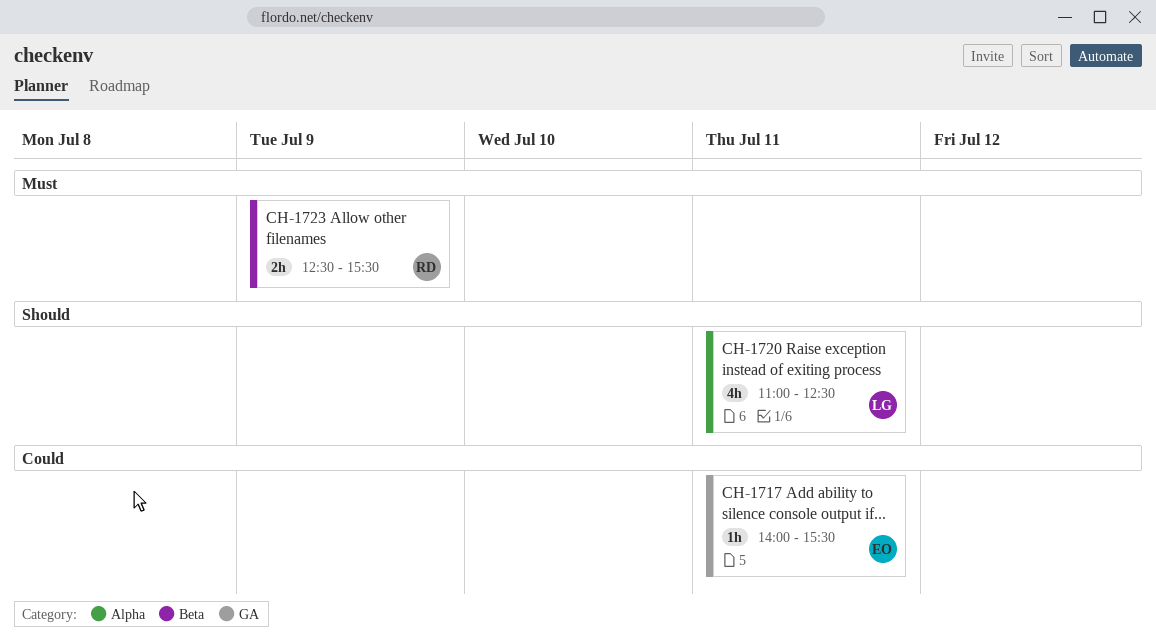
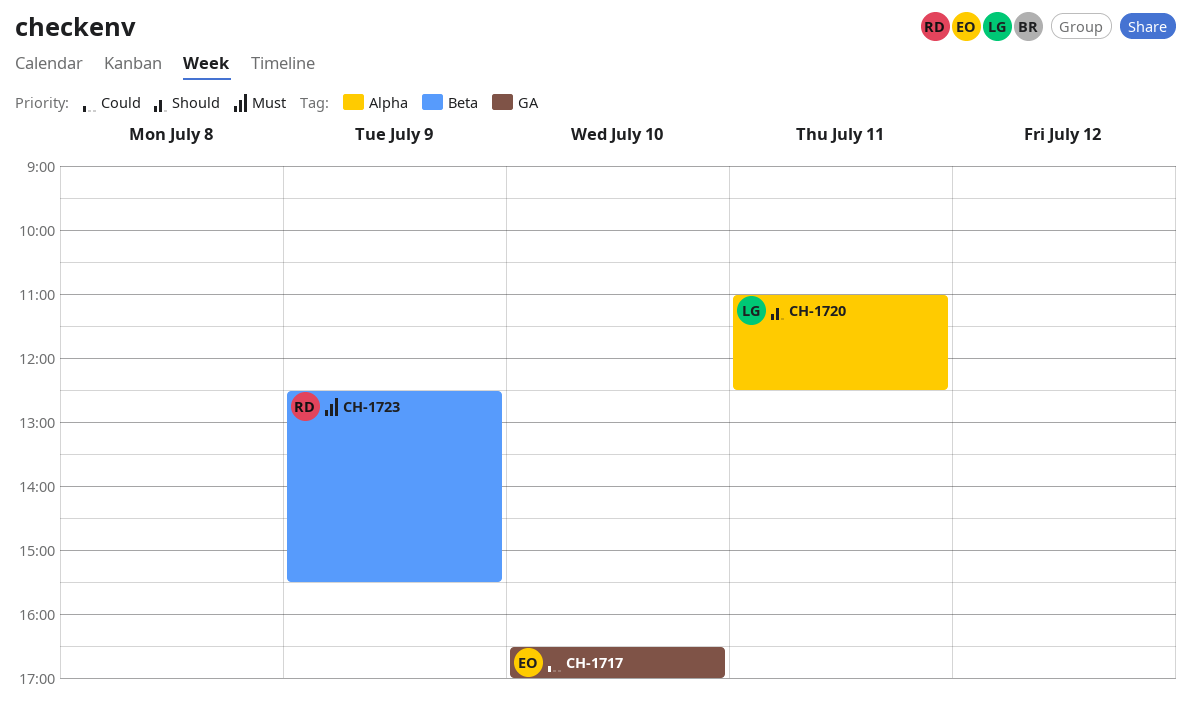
CH-1717, day: Jul 11 -> Jul 10
CH-1717, begins: 14:00 -> 16:30
CH-1717, ends: 15:30 -> 17:00

